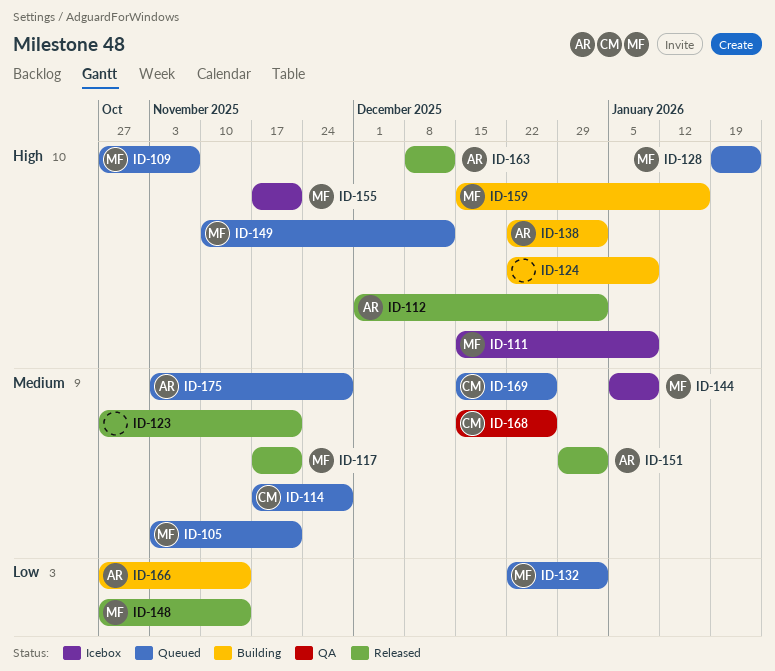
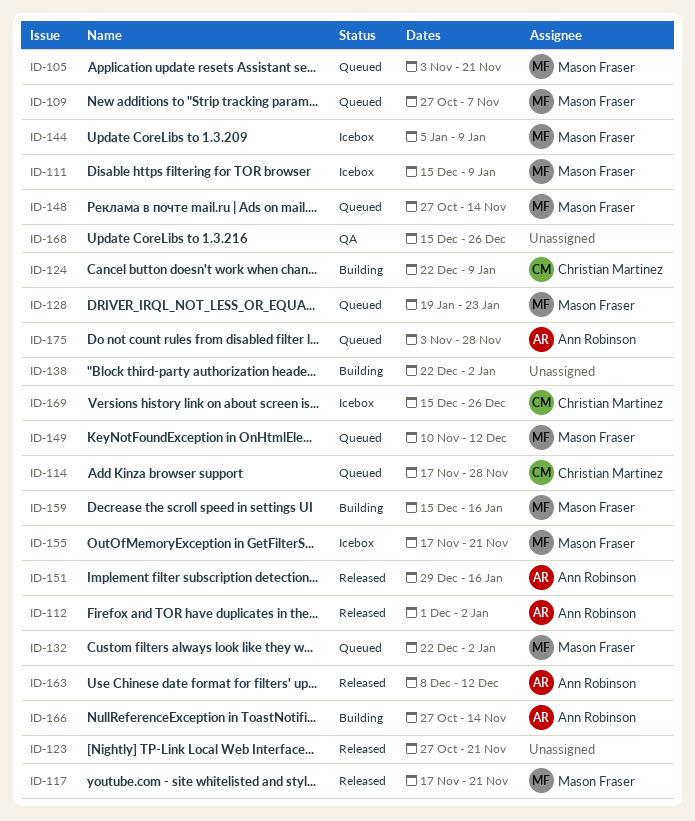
ID-124, owner: none -> Christian Martinez
ID-138, owner: Ann Robinson -> none
ID-148, status: Released -> Queued
ID-151, due: Jan 2 -> Jan 16
ID-168, owner: Christian Martinez -> none
ID-169, status: Queued -> Icebox

